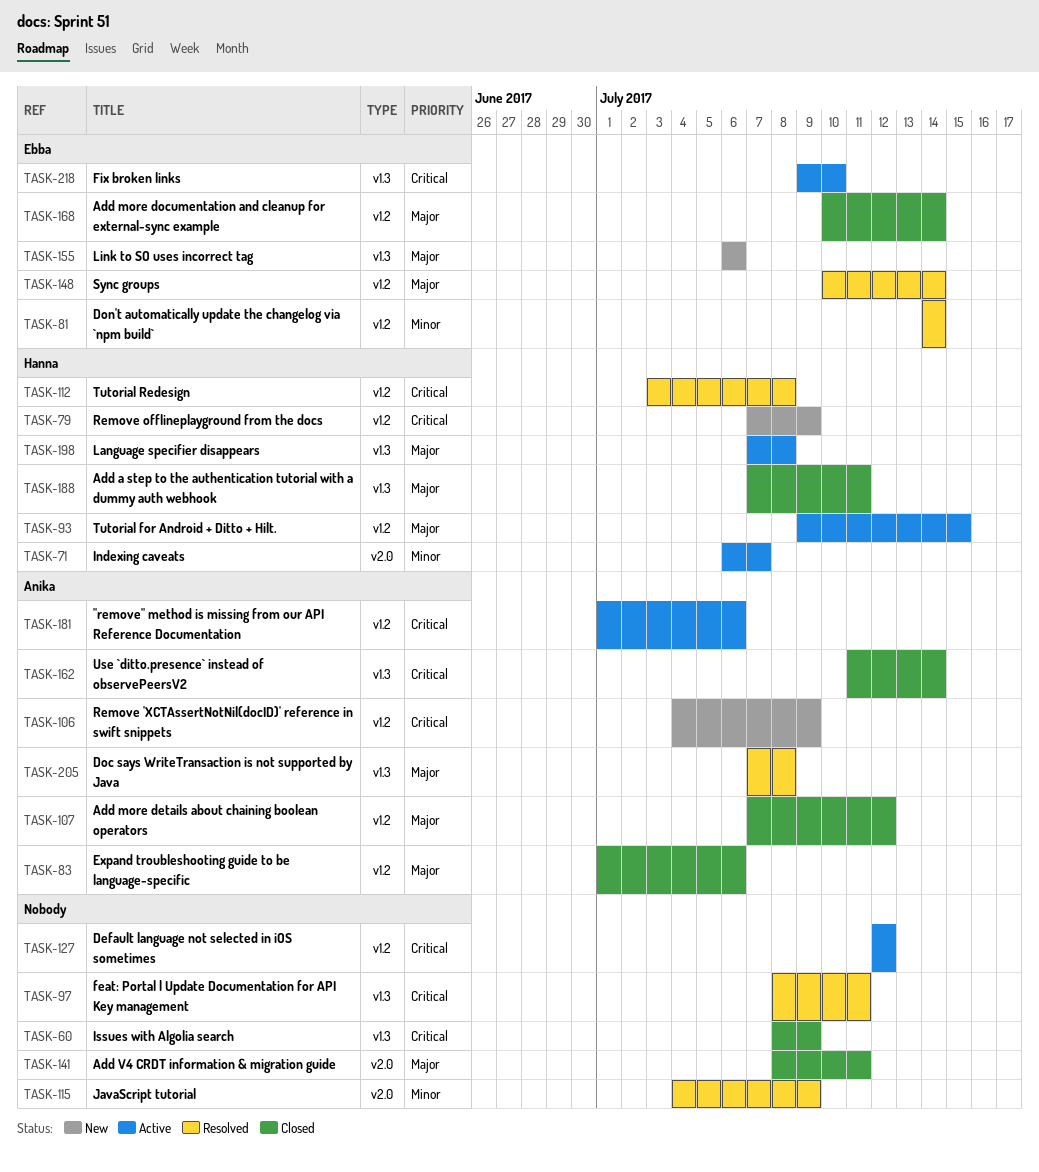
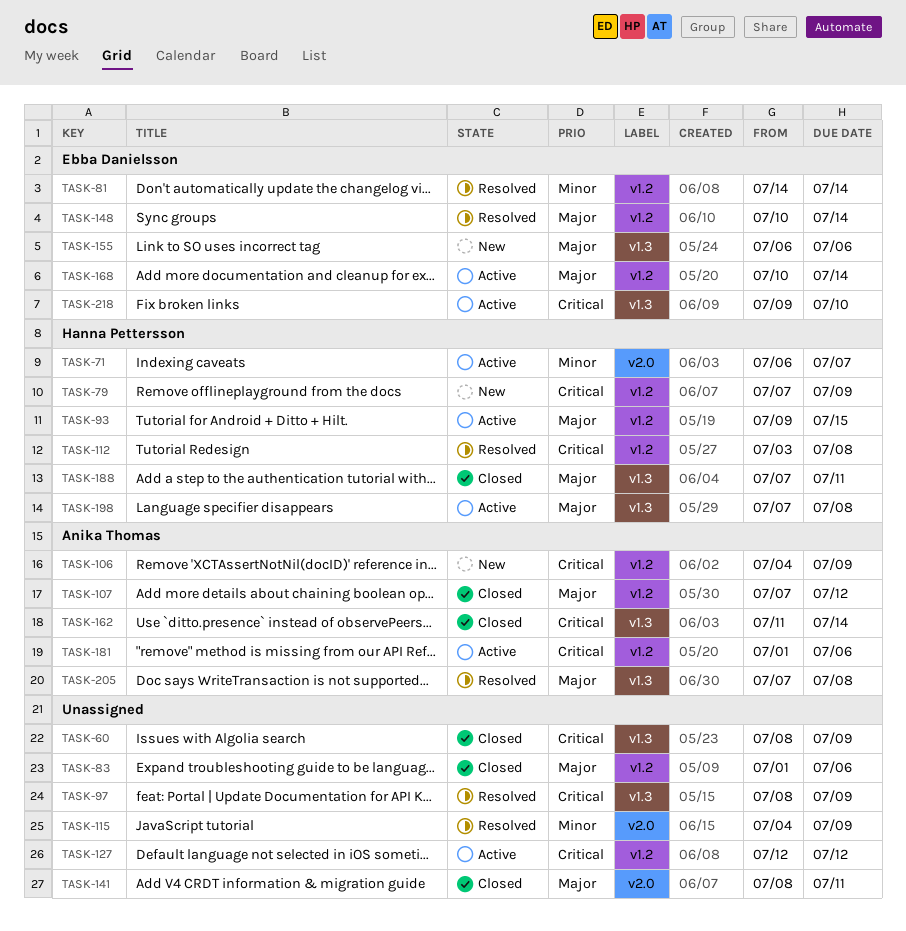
TASK-83, owner: Anika Thomas -> none
TASK-97, due: Jul 11 -> Jul 9
TASK-168, status: Closed -> Active

